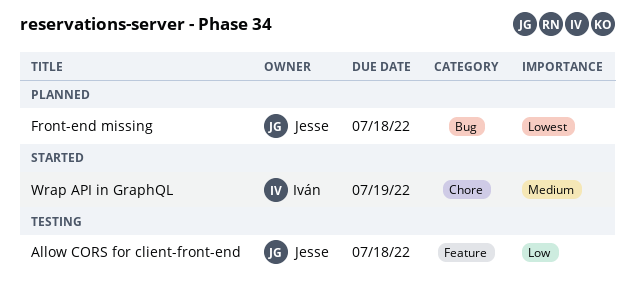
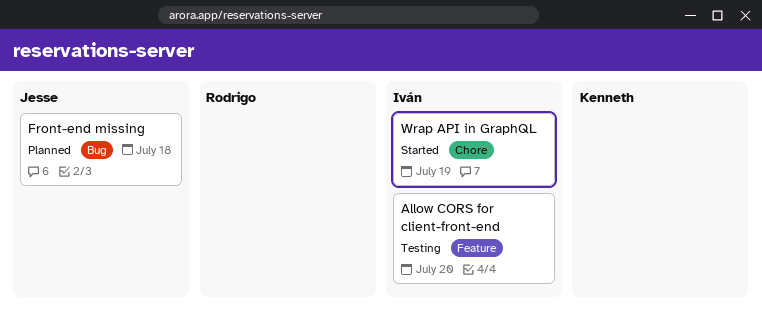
Allow CORS for client-front-end, owner: Jesse -> Iván
Allow CORS for client-front-end, due: Jul 18 -> Jul 20

